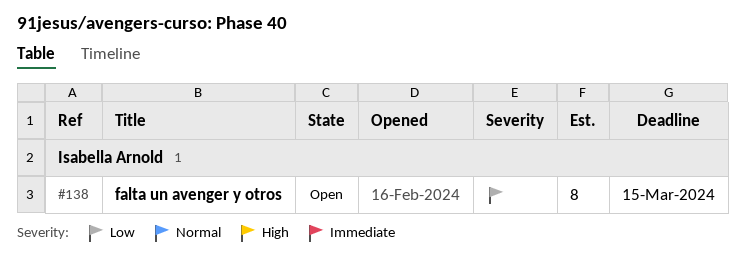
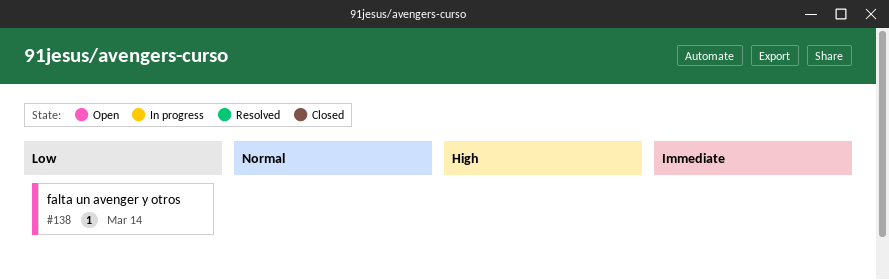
#138, estimate: 8 -> 1
#138, due: Mar 15 -> Mar 14

